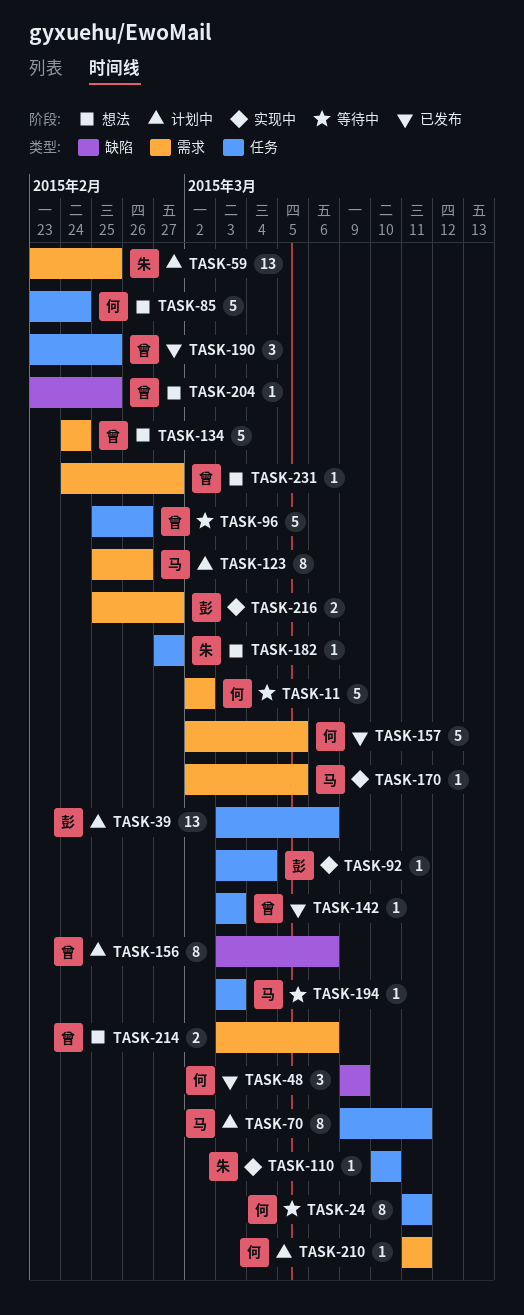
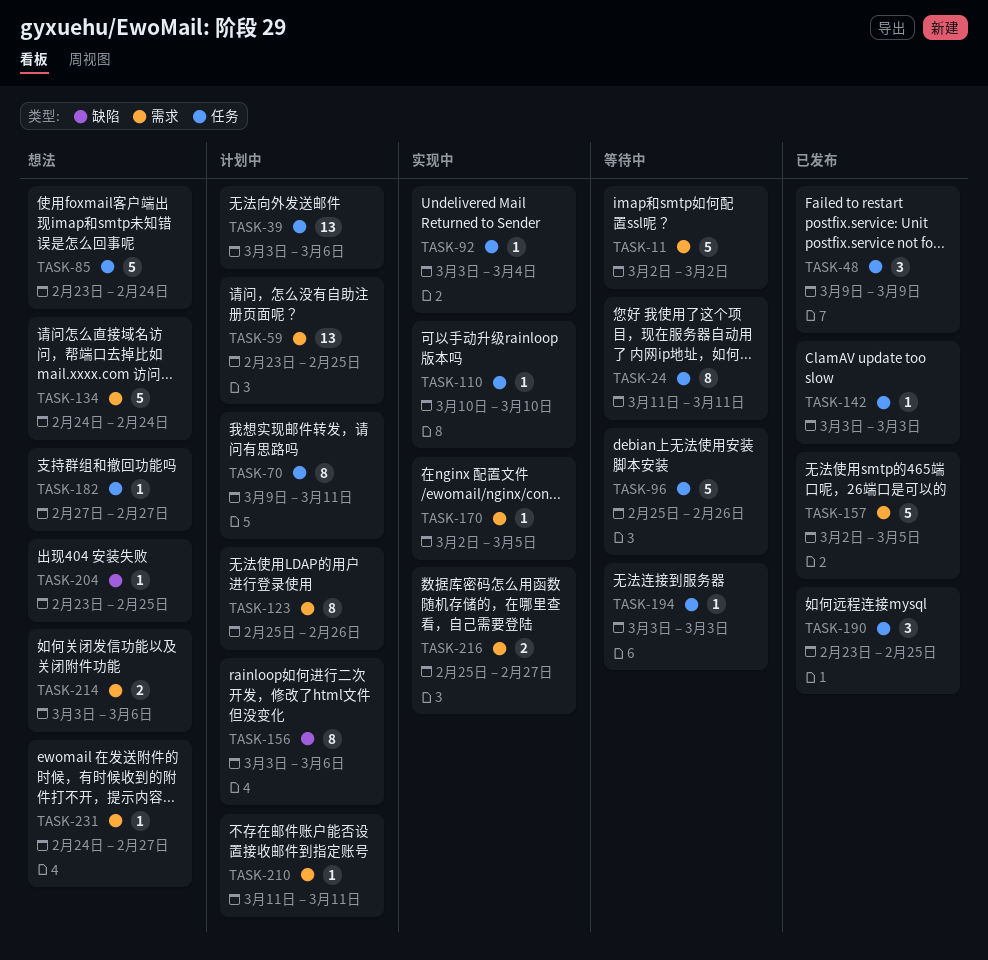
TASK-48, label: 缺陷 -> 任务

